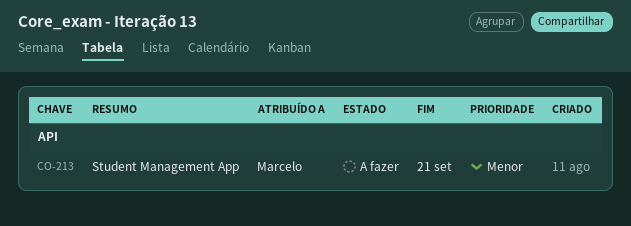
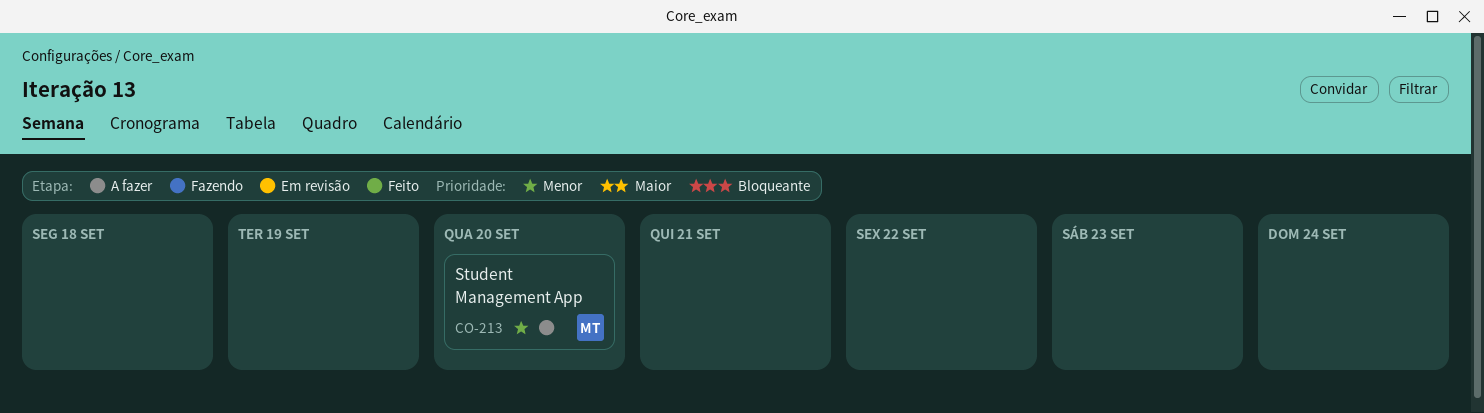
CO-213, due: Sep 21 -> Sep 20

